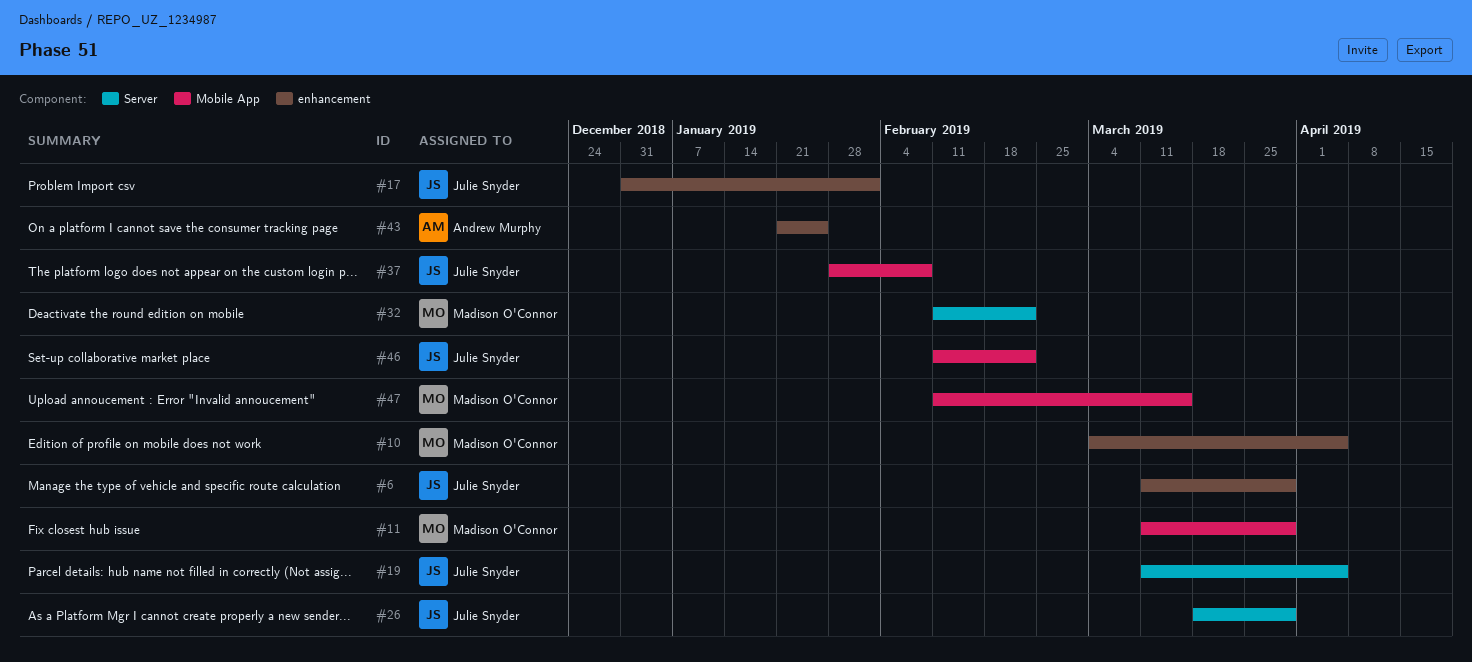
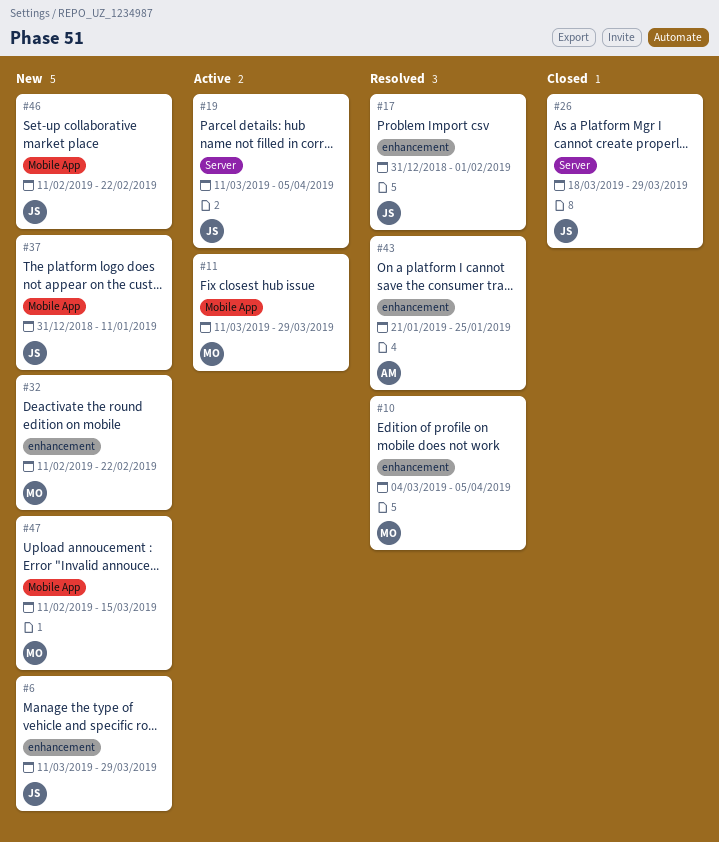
#32, label: Server -> enhancement
#37, start: Jan 28 -> Dec 31
#37, due: Feb 8 -> Jan 11

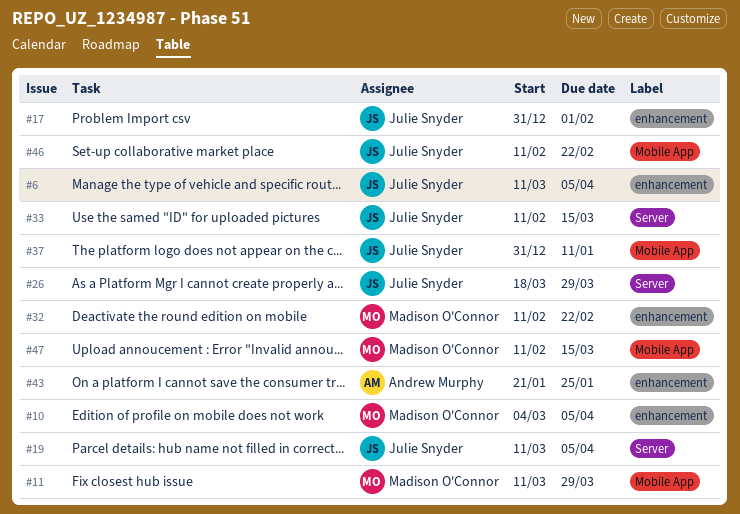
#6, due: Mar 29 -> Apr 5
#33: none -> present

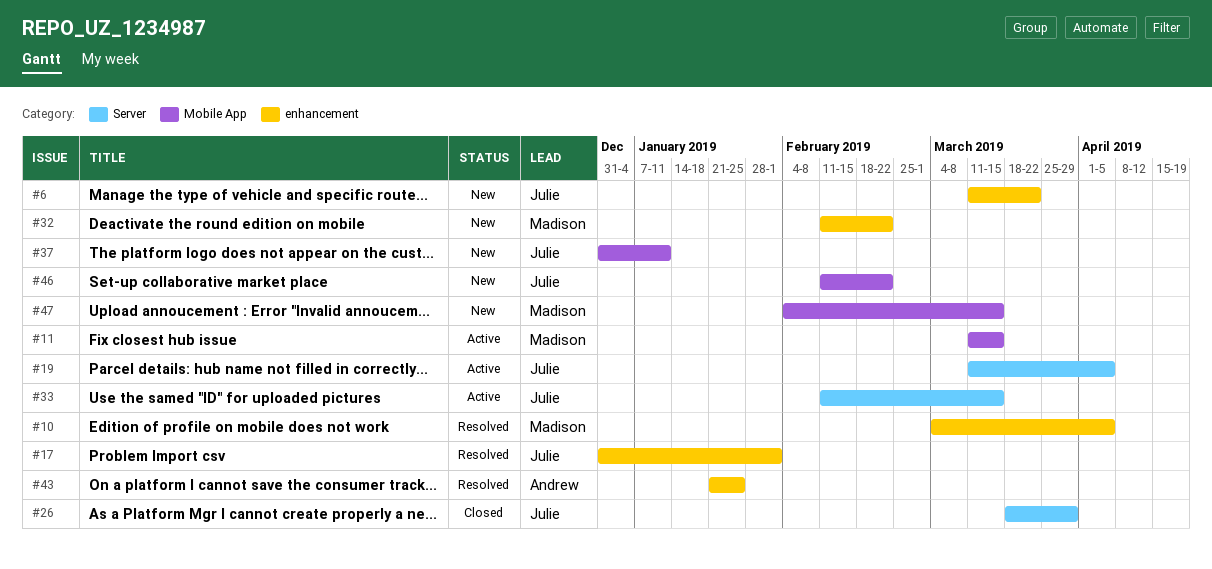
#6, due: Apr 5 -> Mar 22
#11, due: Mar 29 -> Mar 15
#47, start: Feb 11 -> Feb 4

